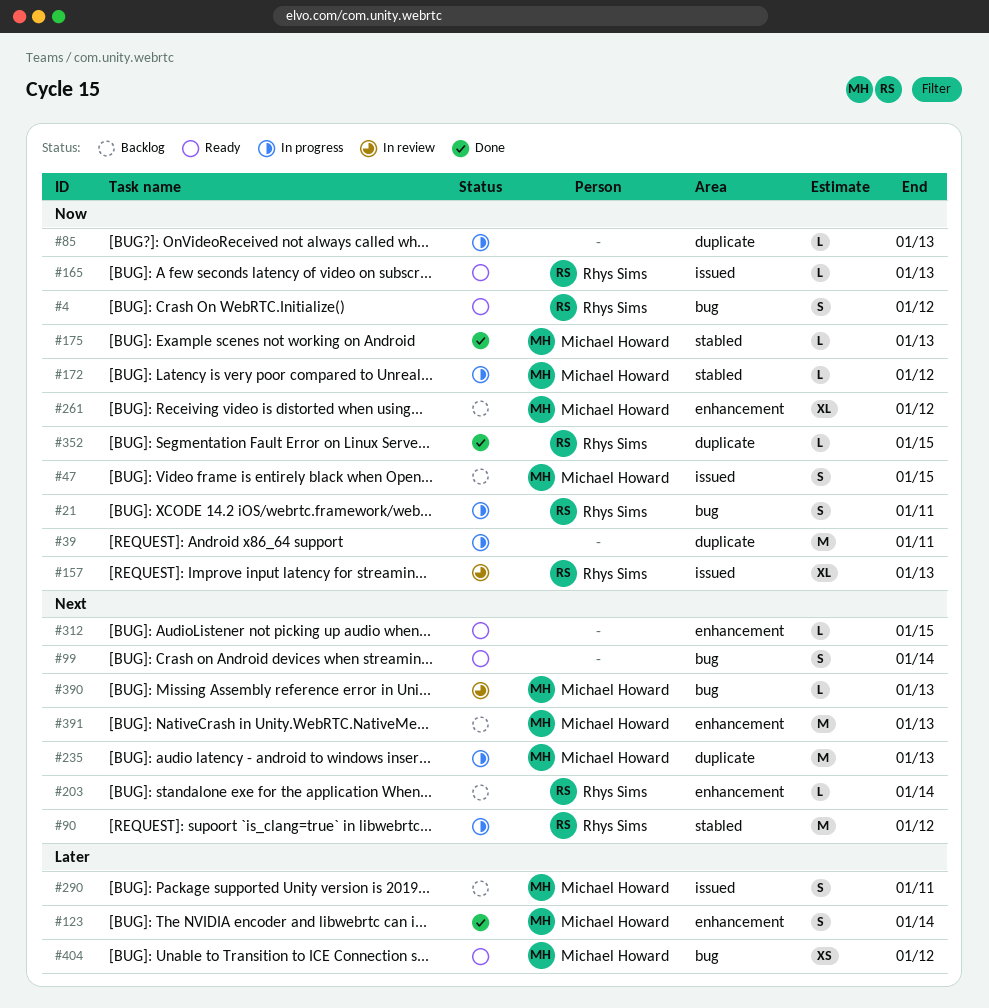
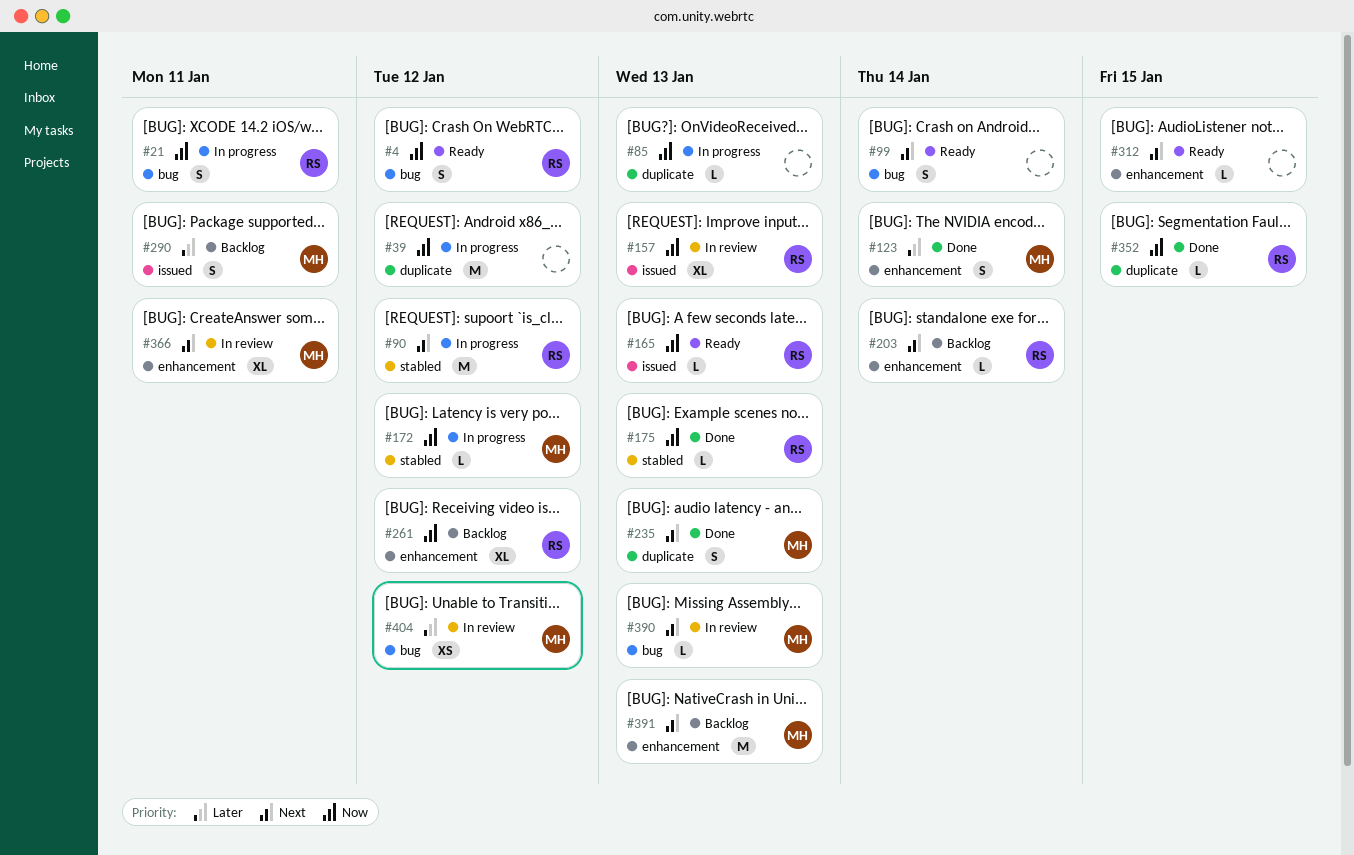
#39, due: Jan 11 -> Jan 12
#47: present -> none
#175, owner: Michael Howard -> Rhys Sims
#235, status: In progress -> Done
#235, estimate: M -> S
#261, owner: Michael Howard -> Rhys Sims
#366: none -> present
#404, status: Ready -> In review

